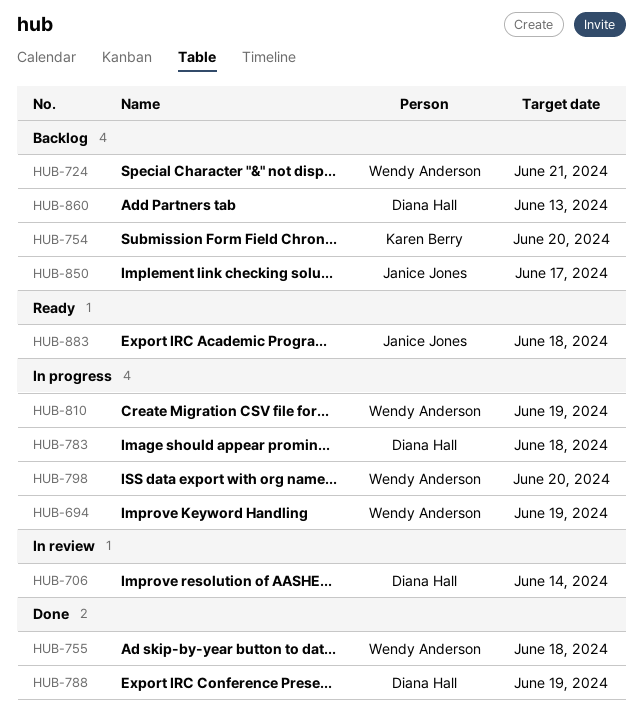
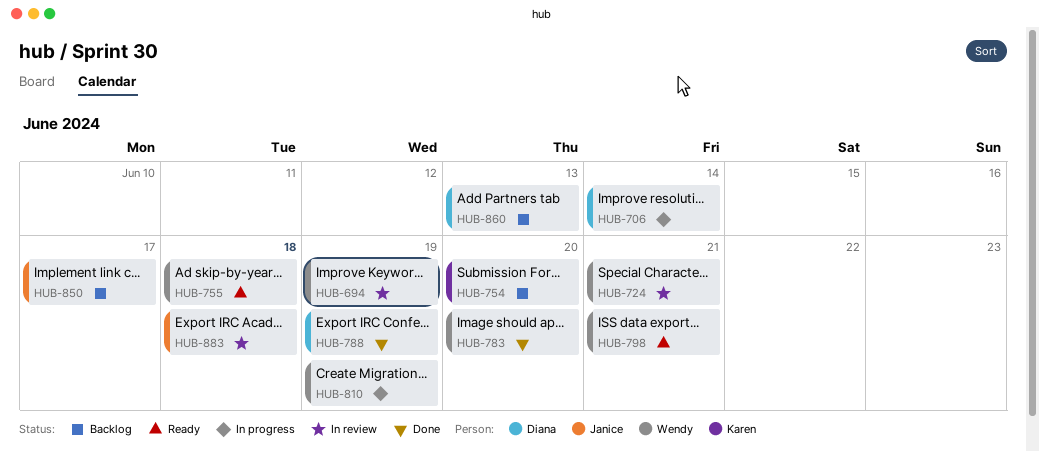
HUB-694, status: In progress -> In review
HUB-706, status: In review -> In progress
HUB-724, status: Backlog -> In review
HUB-755, status: Done -> Ready
HUB-783, status: In progress -> Done
HUB-783, owner: Diana Hall -> Wendy Anderson
HUB-783, due: Jun 18 -> Jun 20
HUB-798, status: In progress -> Ready
HUB-798, due: Jun 20 -> Jun 21
HUB-883, status: Ready -> In review

